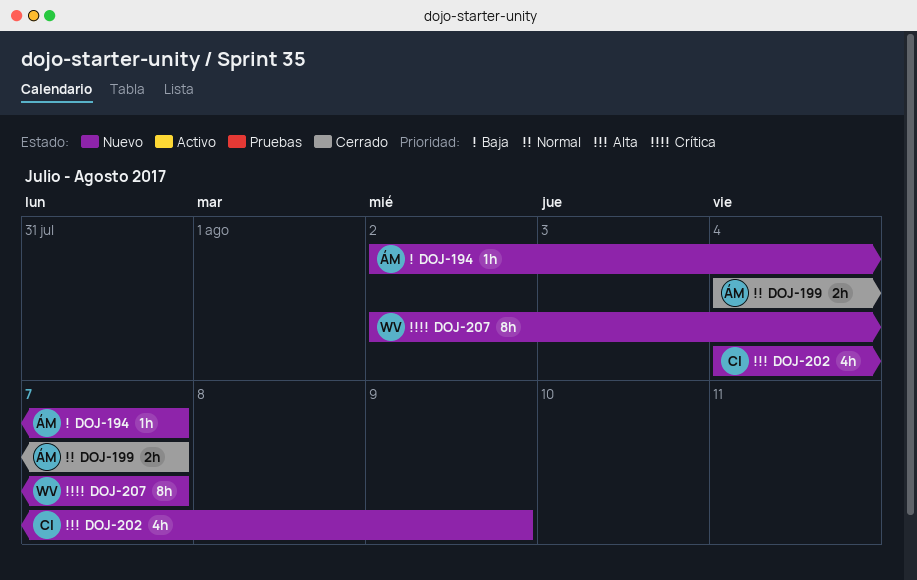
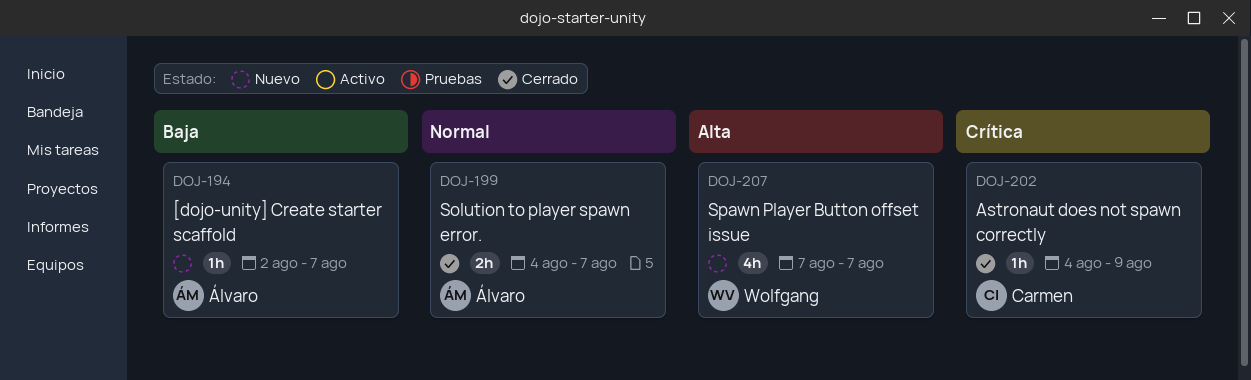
DOJ-202, status: Nuevo -> Cerrado
DOJ-202, priority: Alta -> Crítica
DOJ-202, estimate: 4h -> 1h
DOJ-207, priority: Crítica -> Alta
DOJ-207, estimate: 8h -> 4h
DOJ-207, start: Aug 2 -> Aug 7

